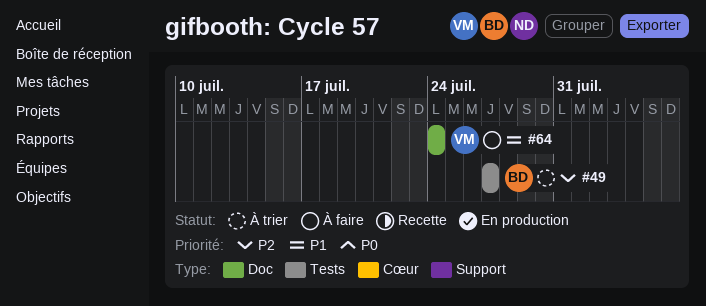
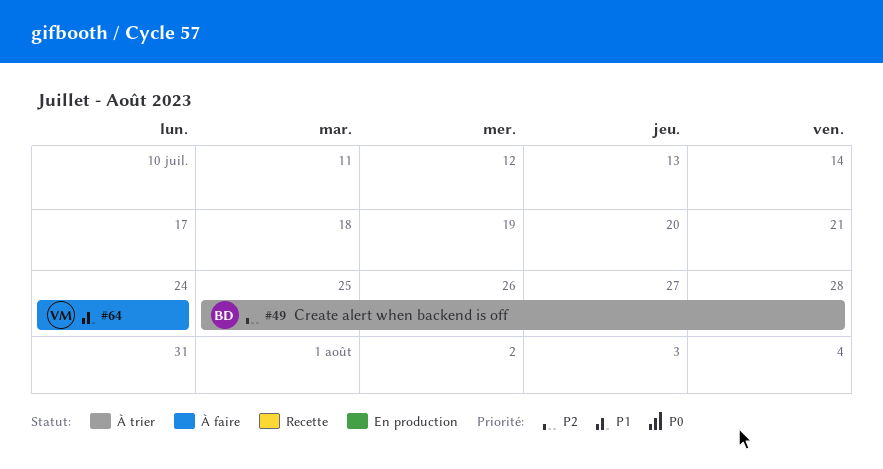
#49, start: Jul 27 -> Jul 25
#49, due: Jul 27 -> Jul 28

